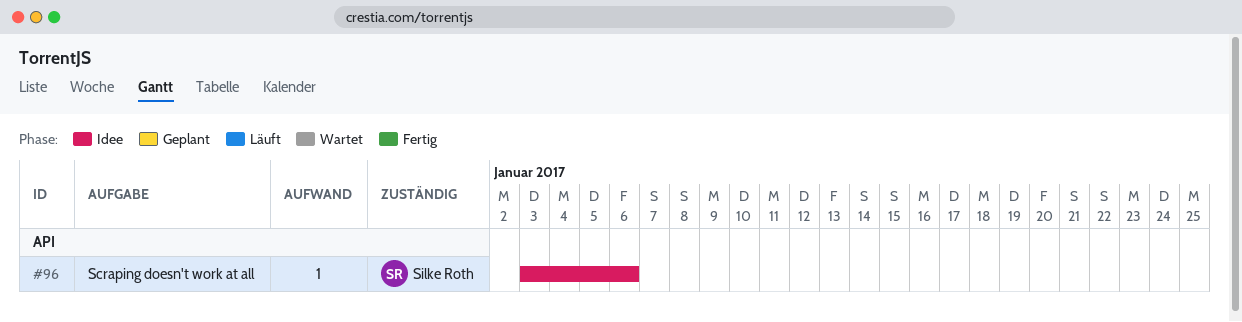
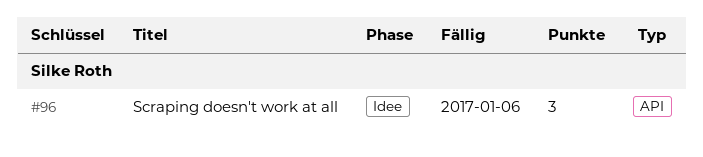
#96, estimate: 1 -> 3

